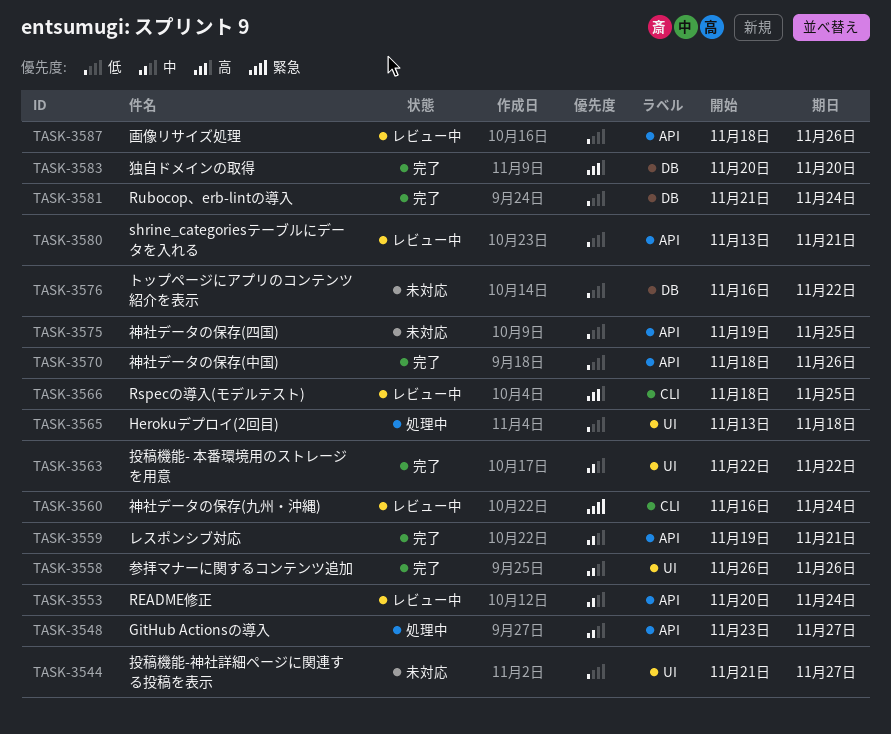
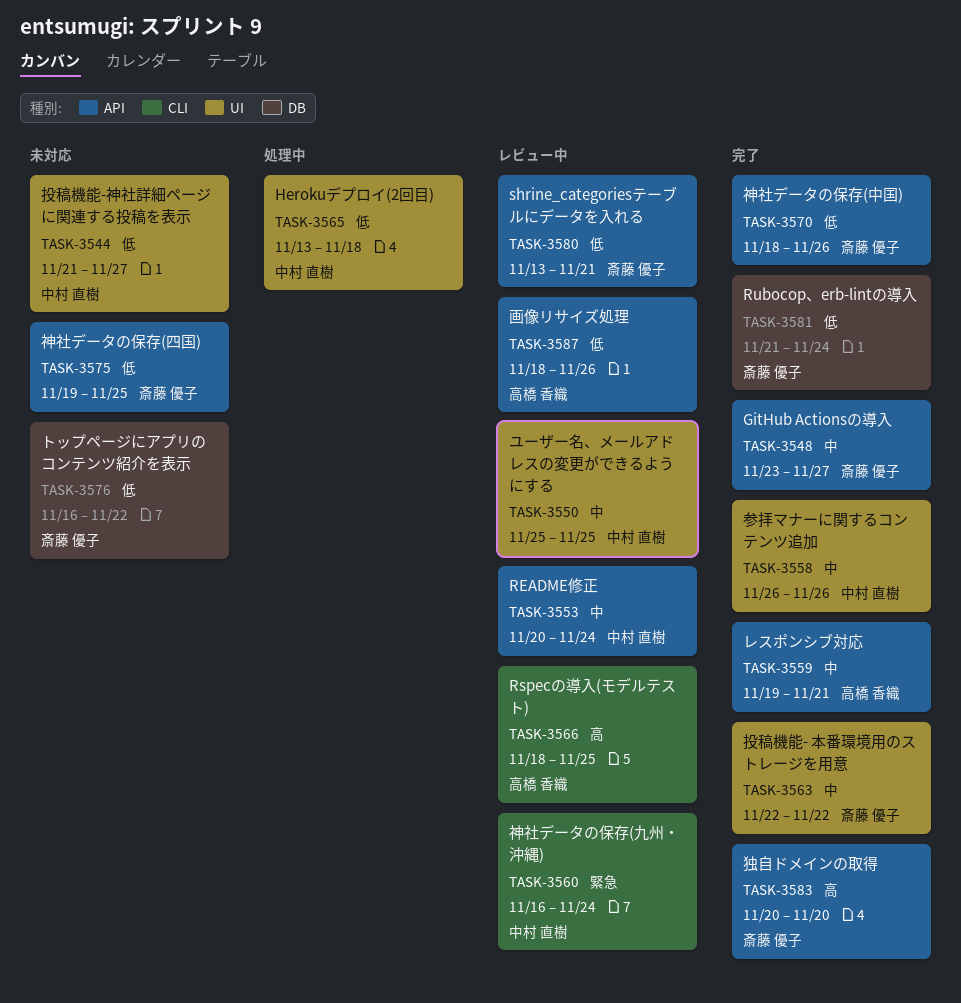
TASK-3548, status: 処理中 -> 完了
TASK-3550: none -> present
TASK-3583, label: DB -> API

